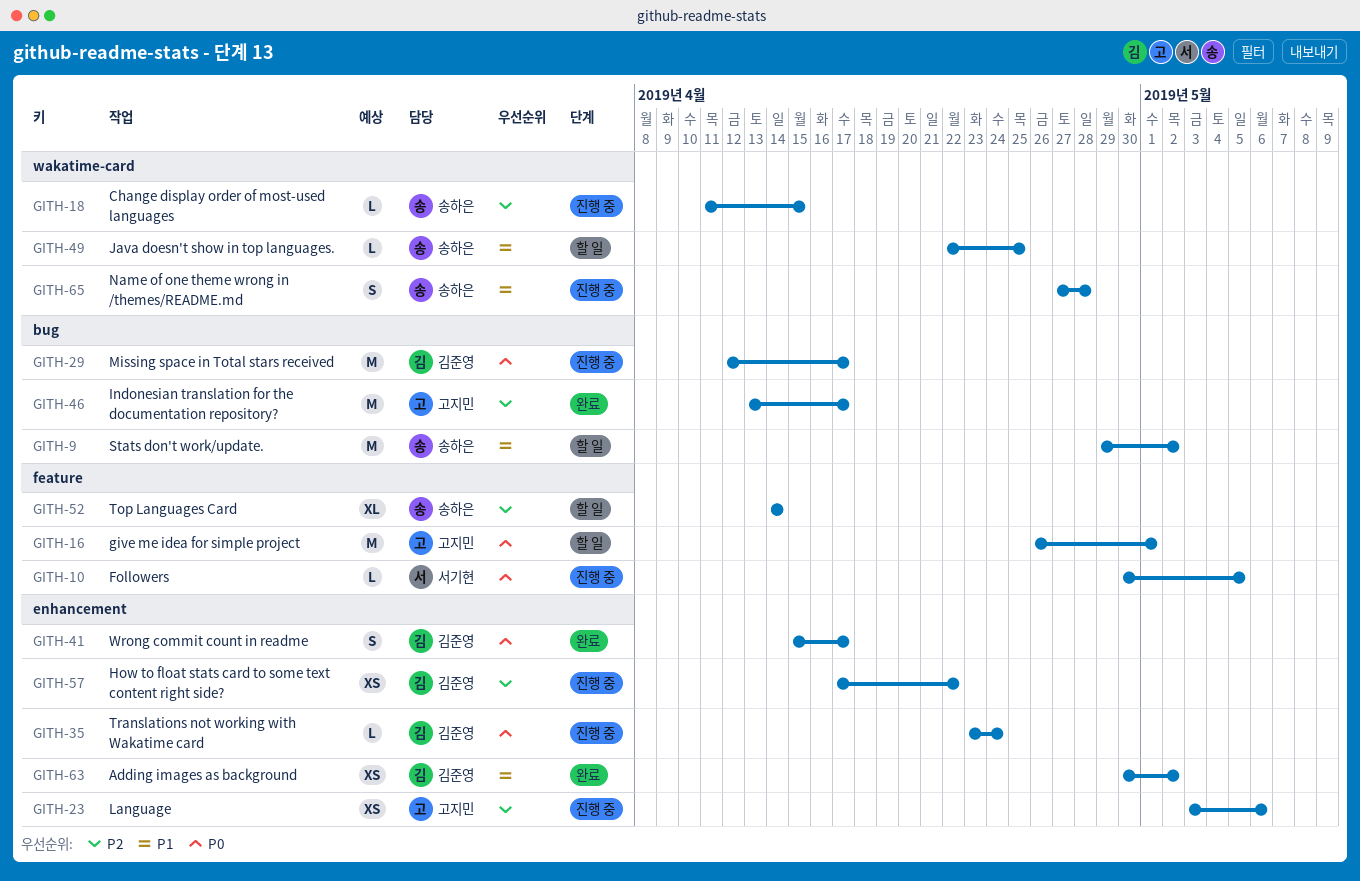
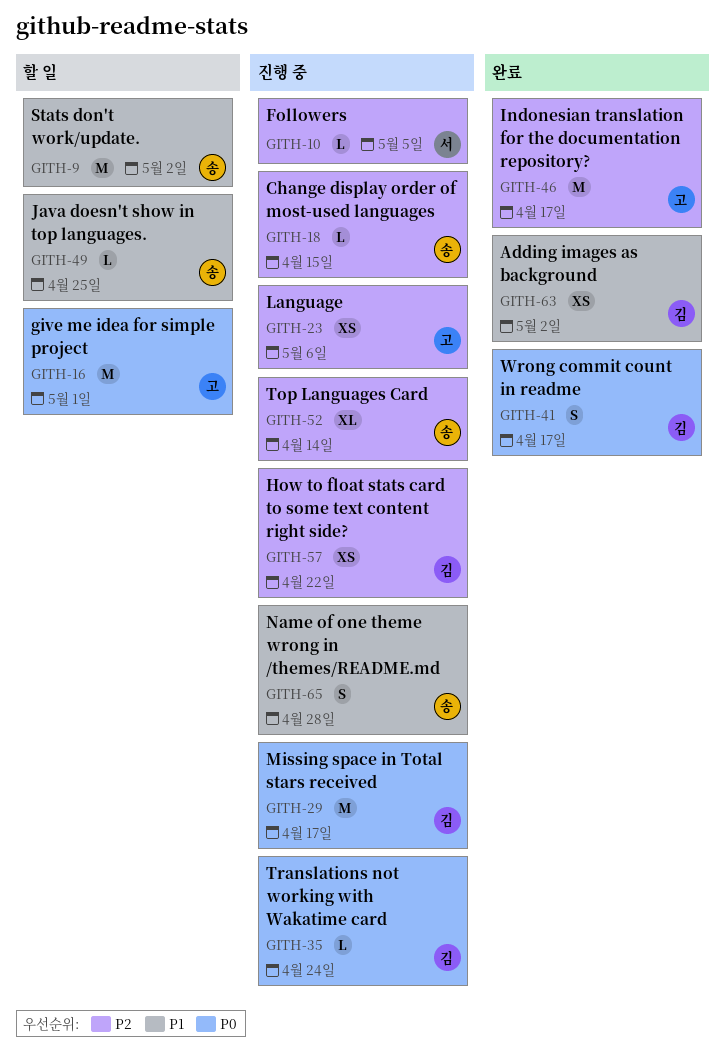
GITH-10, priority: P0 -> P2
GITH-52, status: 할 일 -> 진행 중

